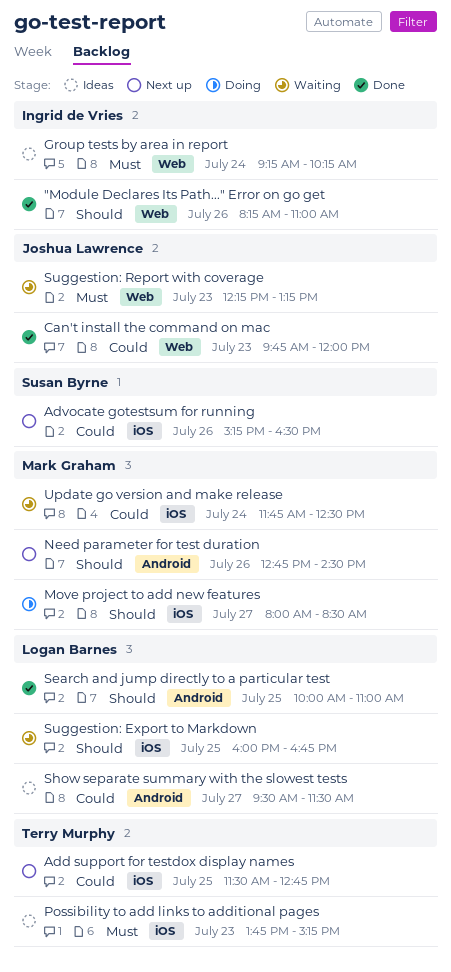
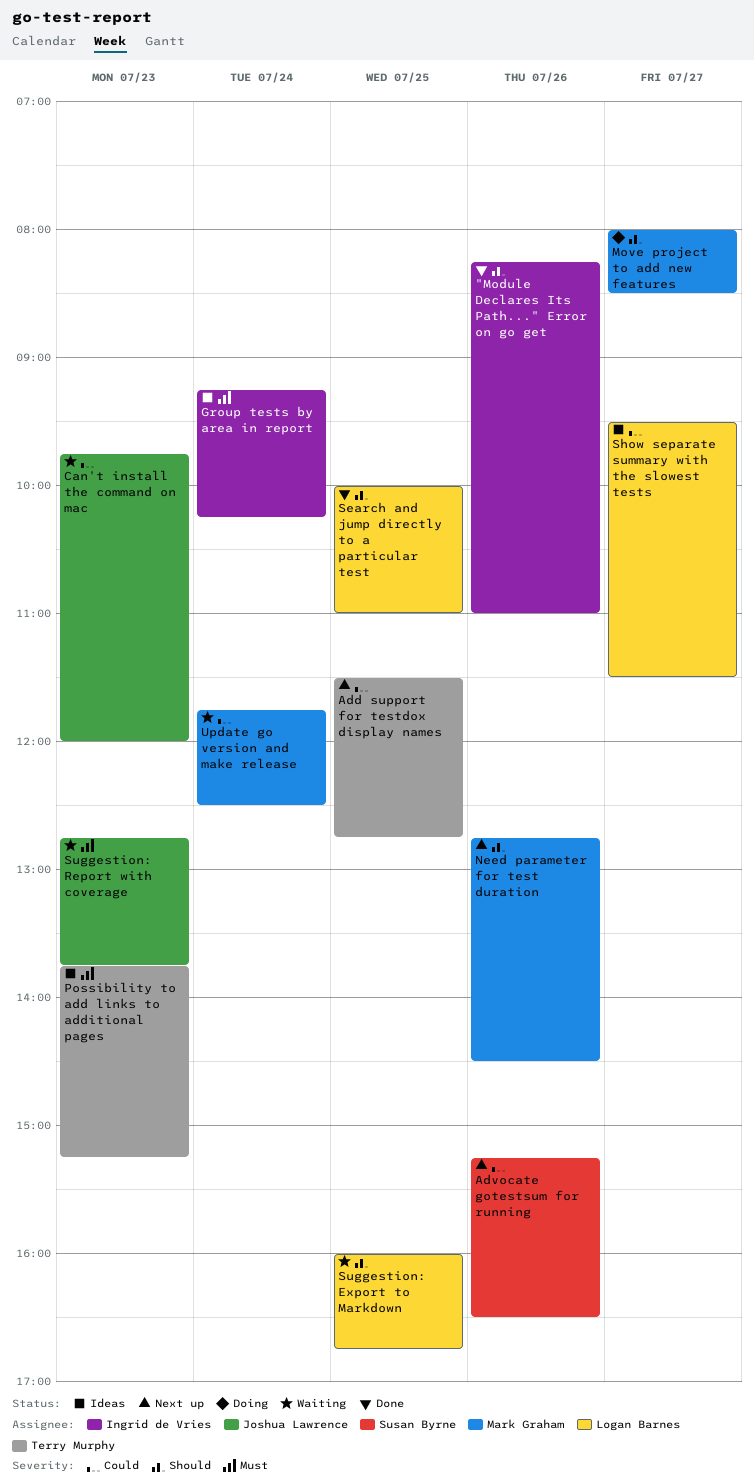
Can't install the command on mac, status: Done -> Waiting
Suggestion: Report with coverage, begins: 12:15 -> 12:45
Suggestion: Report with coverage, ends: 13:15 -> 13:45

